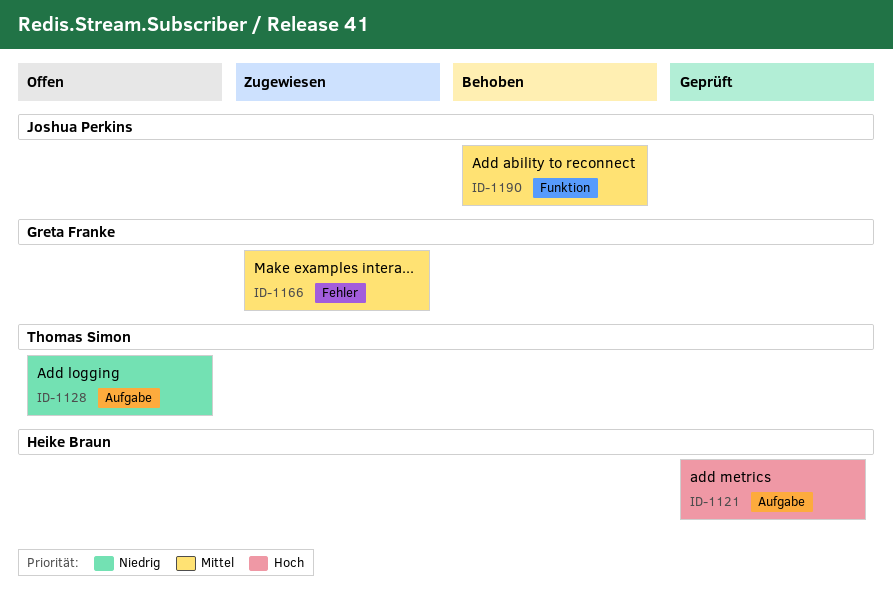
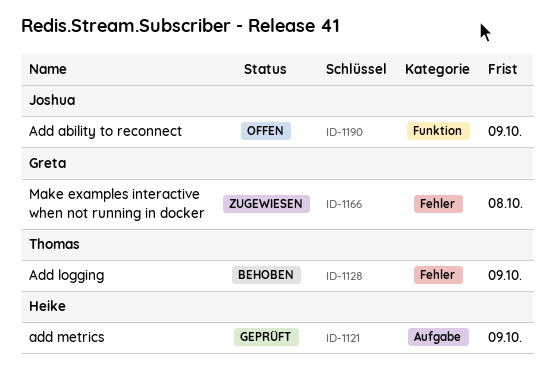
ID-1128, status: Offen -> Behoben
ID-1128, label: Aufgabe -> Fehler
ID-1190, status: Behoben -> Offen

